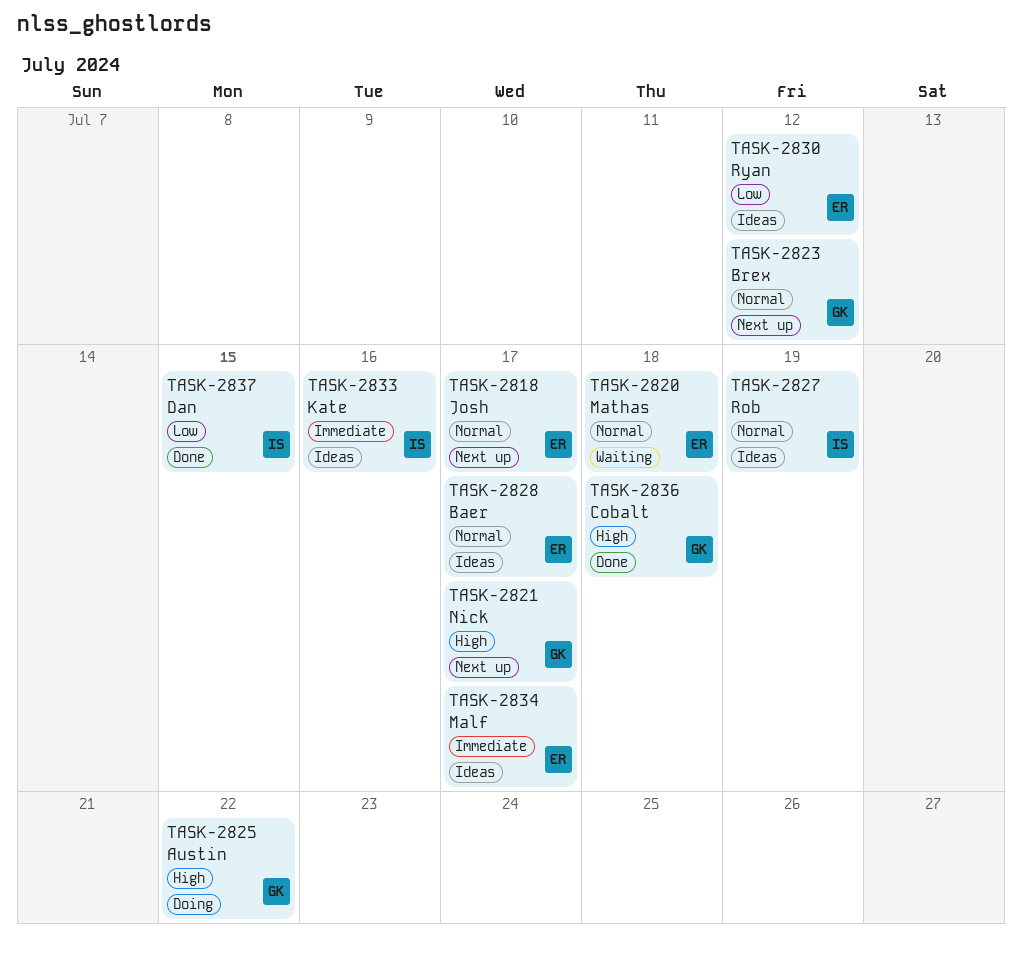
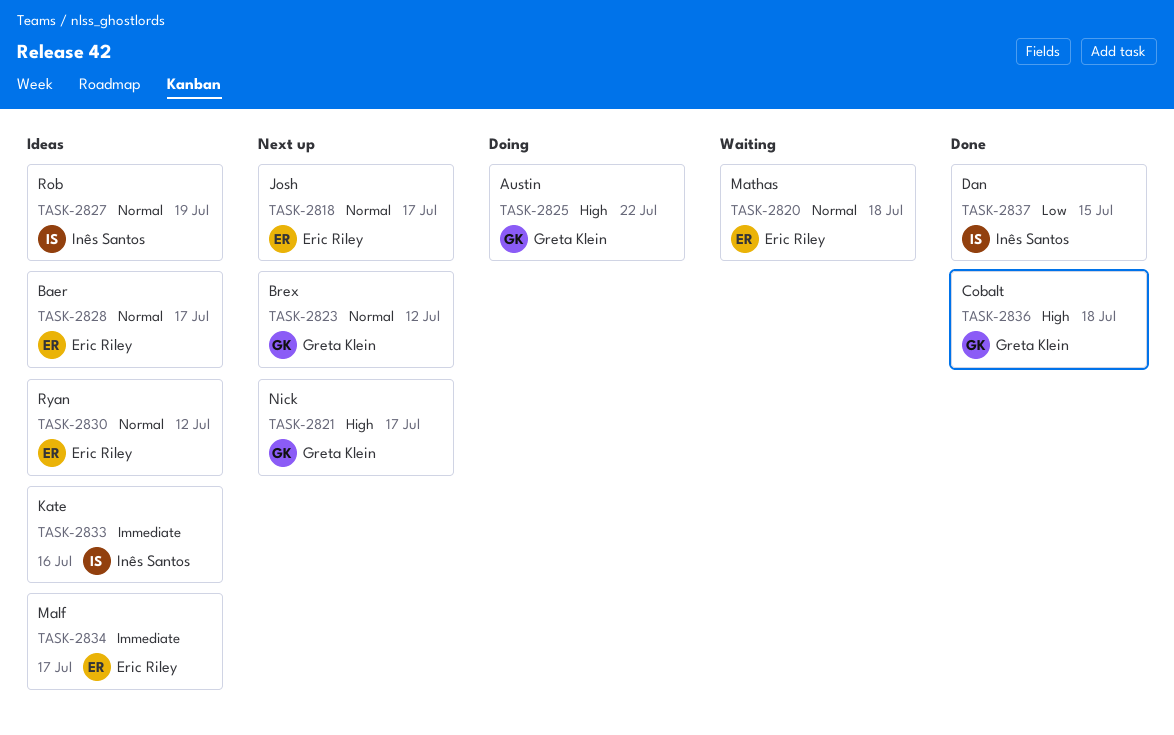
TASK-2830, priority: Low -> Normal

